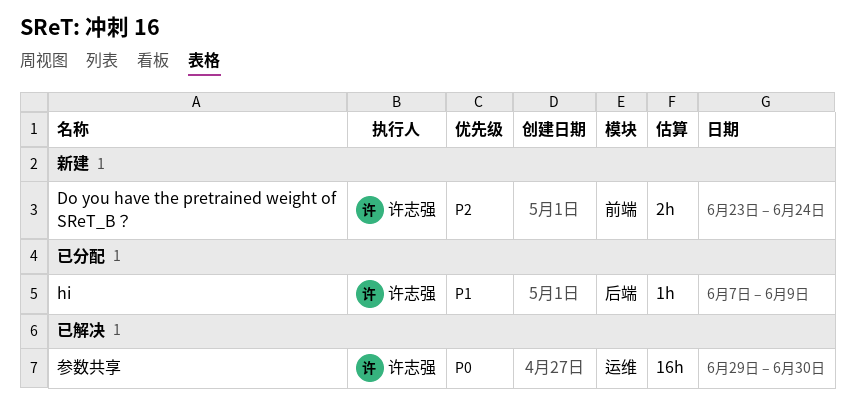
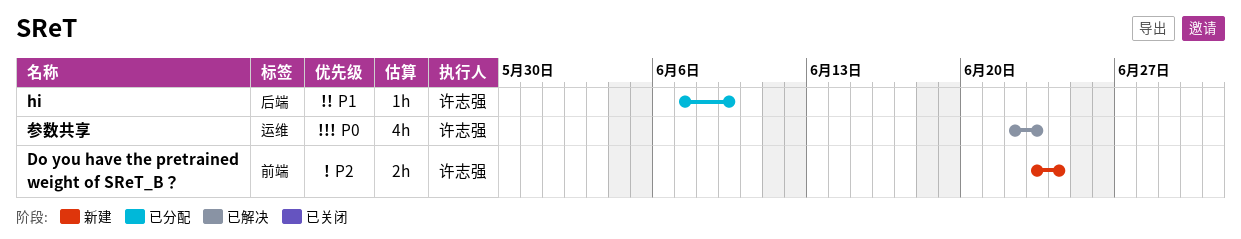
参数共享, estimate: 16h -> 4h
参数共享, start: Jun 29 -> Jun 22
参数共享, due: Jun 30 -> Jun 23

